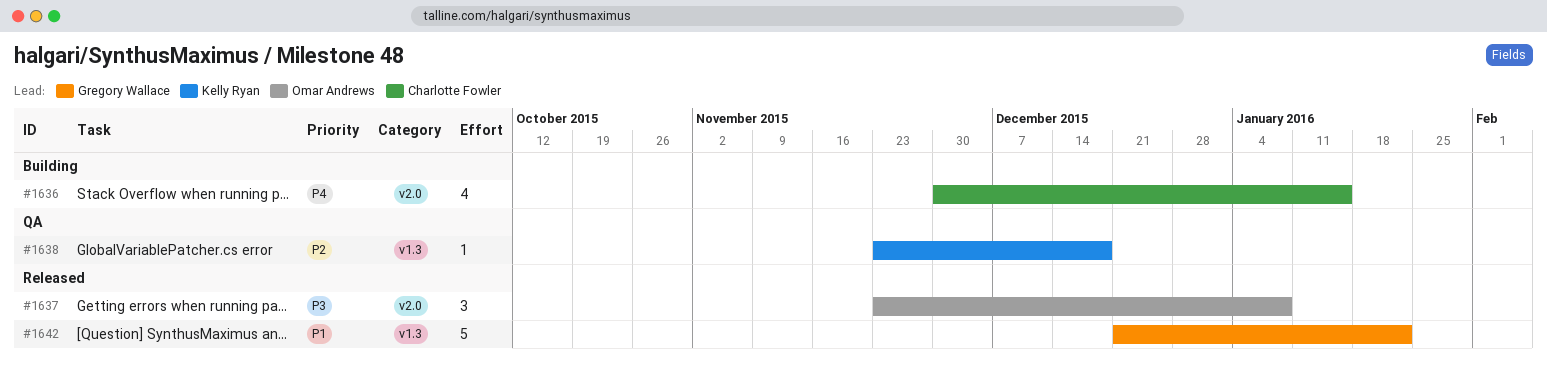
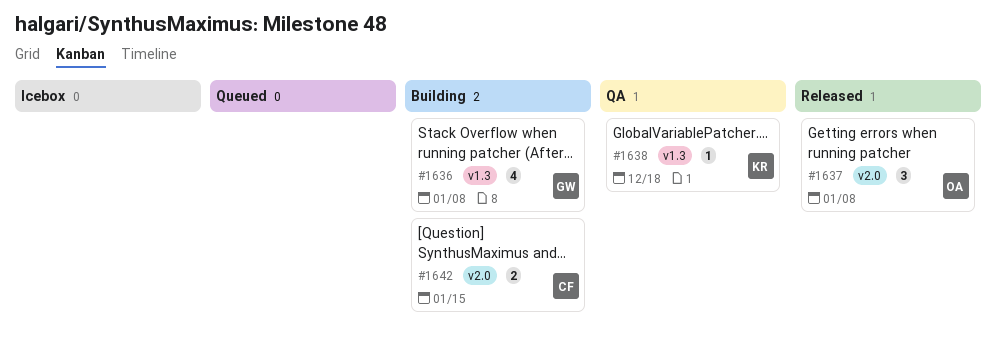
#1636, owner: Charlotte Fowler -> Gregory Wallace
#1636, label: v2.0 -> v1.3
#1636, due: Jan 15 -> Jan 8
#1642, status: Released -> Building
#1642, owner: Gregory Wallace -> Charlotte Fowler
#1642, label: v1.3 -> v2.0
#1642, estimate: 5 -> 2
#1642, due: Jan 22 -> Jan 15

